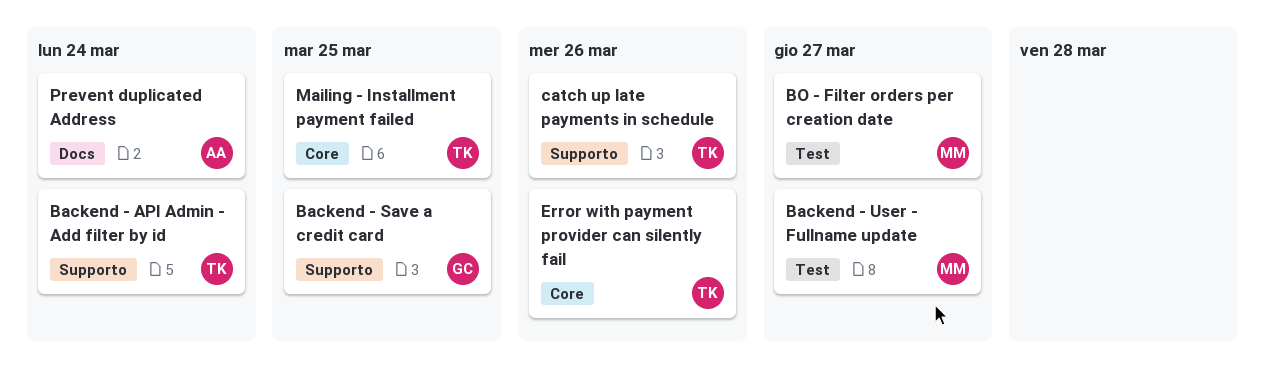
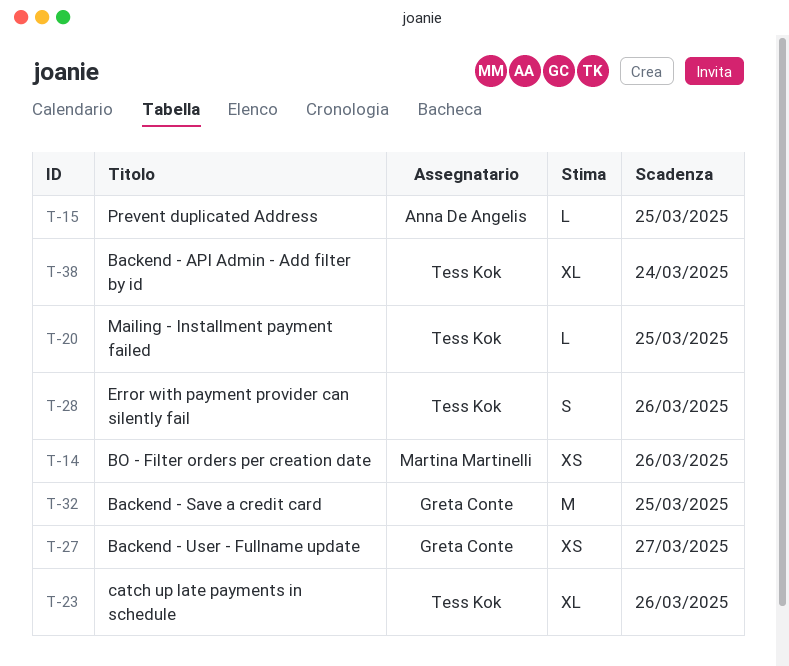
Backend - User - Fullname update, owner: Martina Martinelli -> Greta Conte
BO - Filter orders per creation date, due: Mar 27 -> Mar 26
Prevent duplicated Address, due: Mar 24 -> Mar 25

